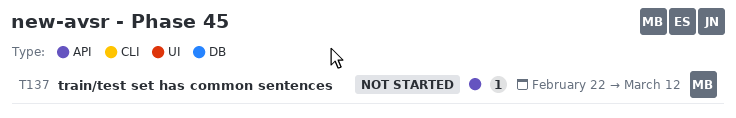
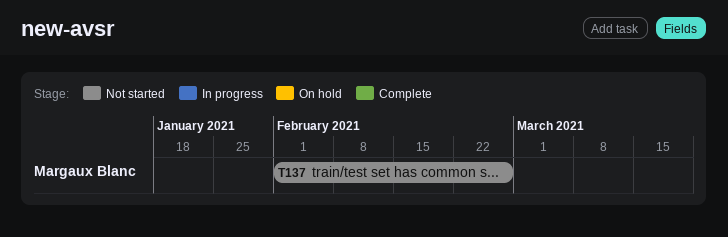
T137, start: Feb 22 -> Feb 1
T137, due: Mar 12 -> Feb 26

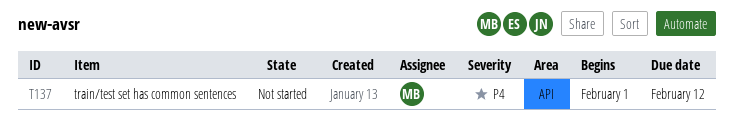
T137, due: Feb 26 -> Feb 12

